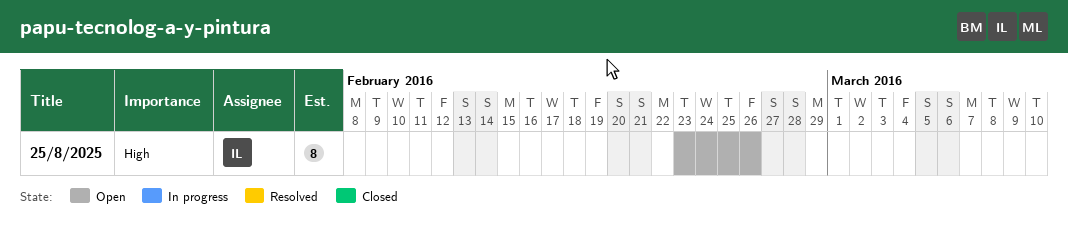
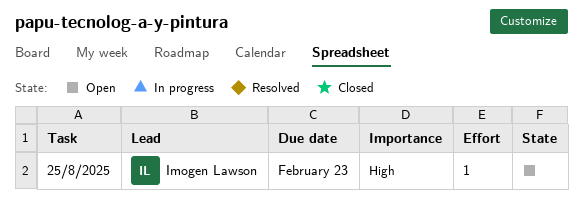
25/8/2025, estimate: 8 -> 1
25/8/2025, due: Feb 26 -> Feb 23

